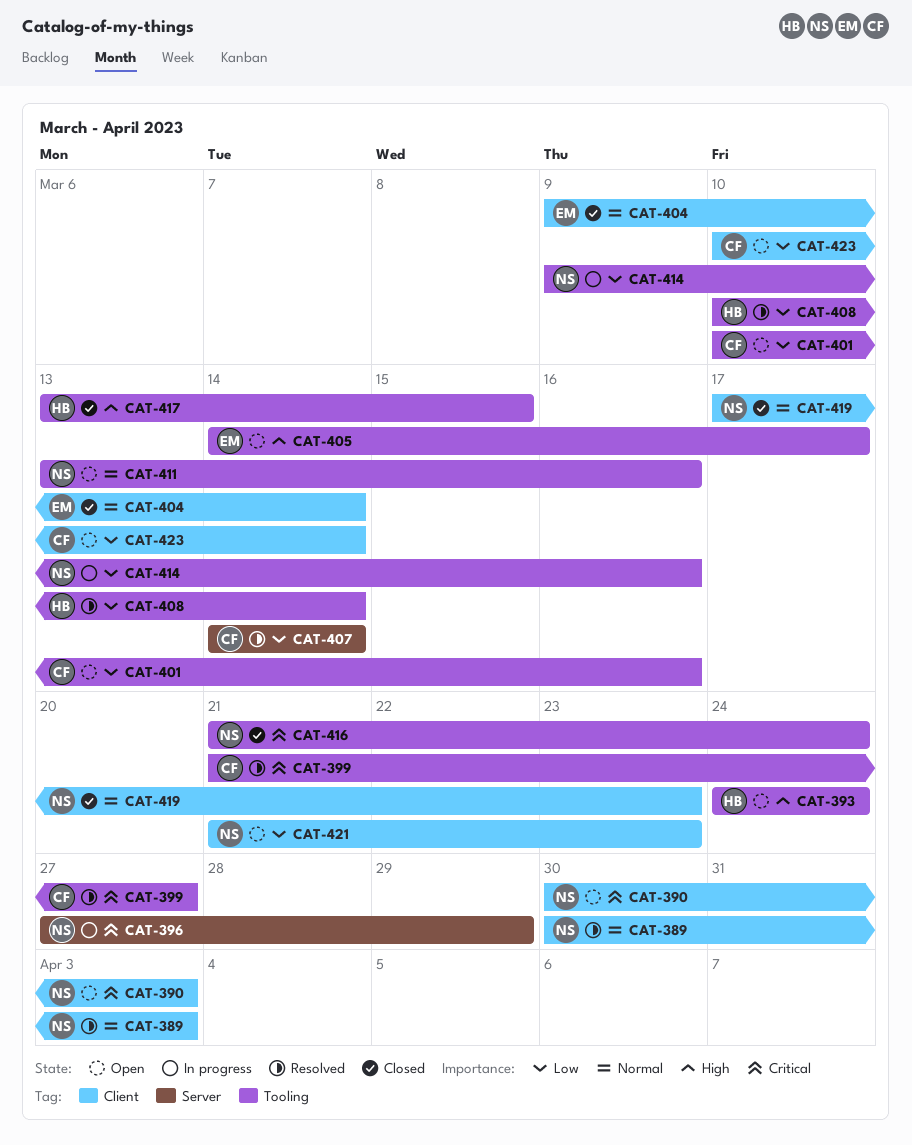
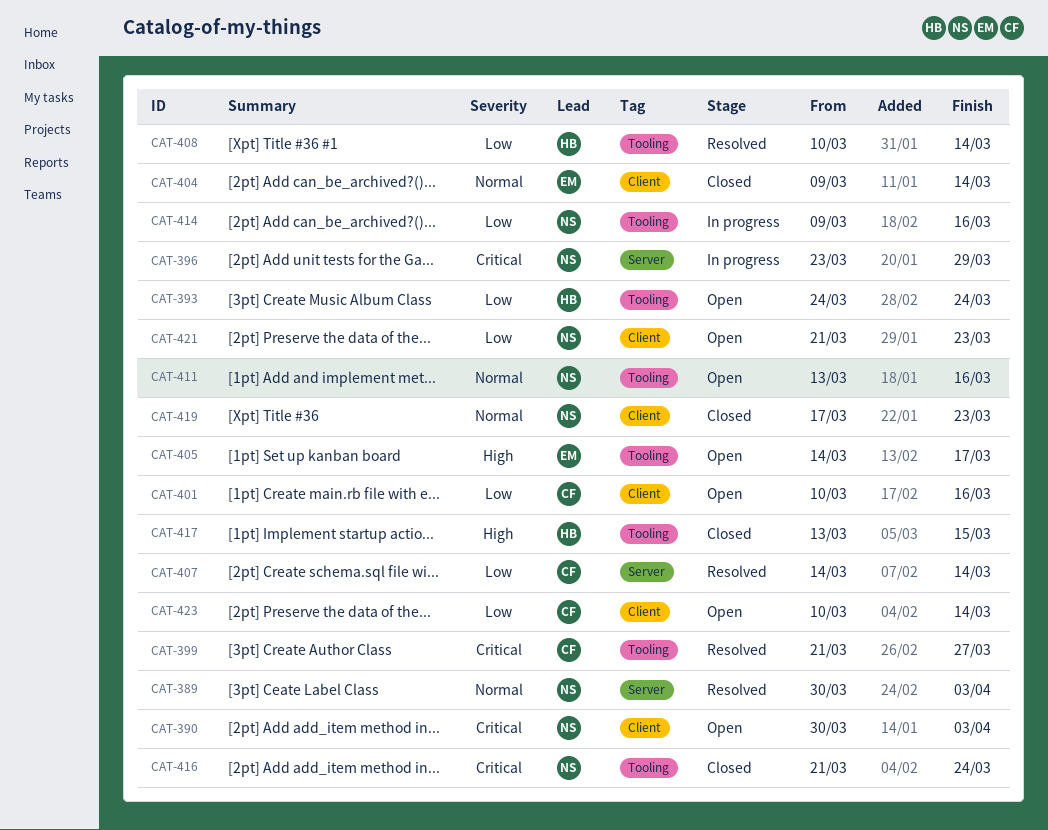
CAT-389, label: Client -> Server
CAT-393, priority: High -> Low
CAT-396, start: Mar 27 -> Mar 23
CAT-401, label: Tooling -> Client

